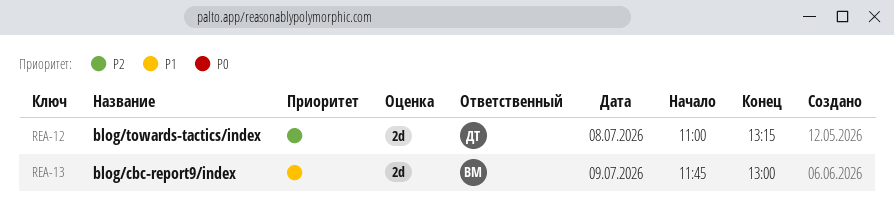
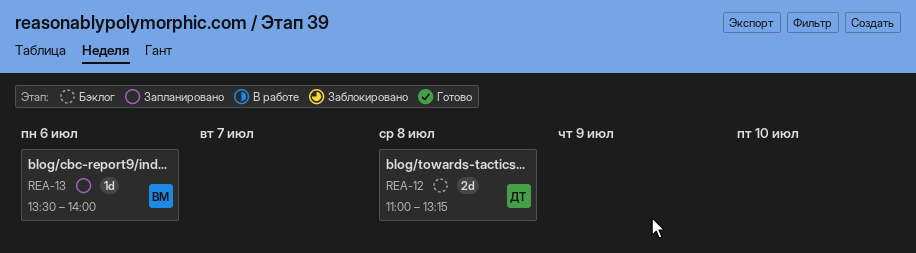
REA-13, estimate: 2d -> 1d
REA-13, day: Jul 9 -> Jul 6
REA-13, begins: 11:45 -> 13:30
REA-13, ends: 13:00 -> 14:00

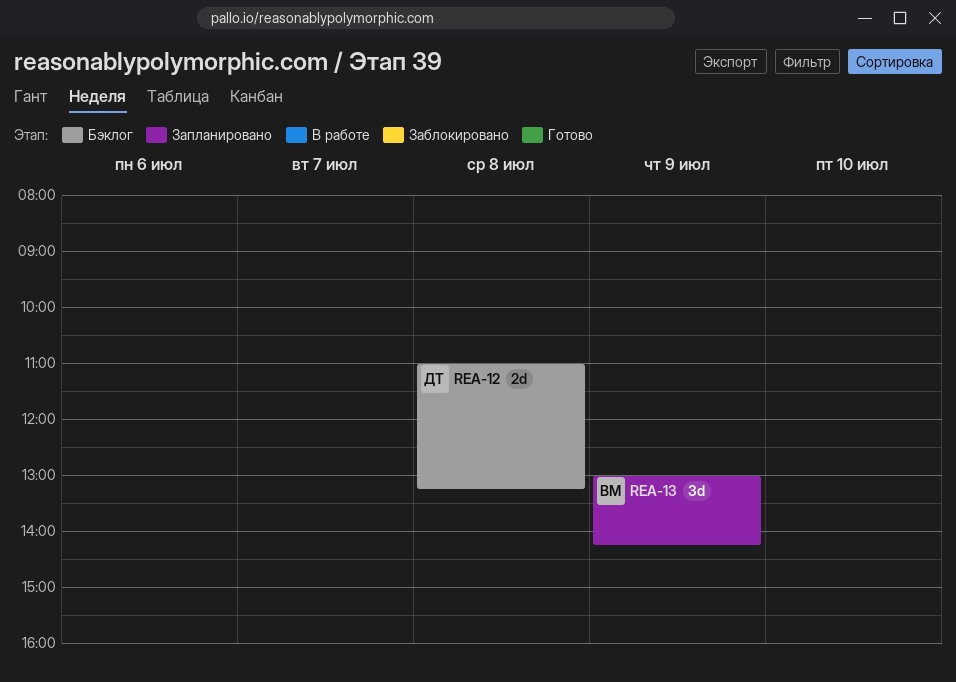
REA-13, estimate: 1d -> 3d
REA-13, day: Jul 6 -> Jul 9
REA-13, begins: 13:30 -> 13:00
REA-13, ends: 14:00 -> 14:15

